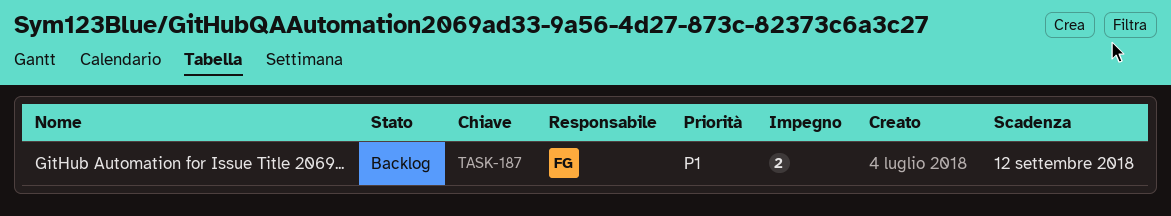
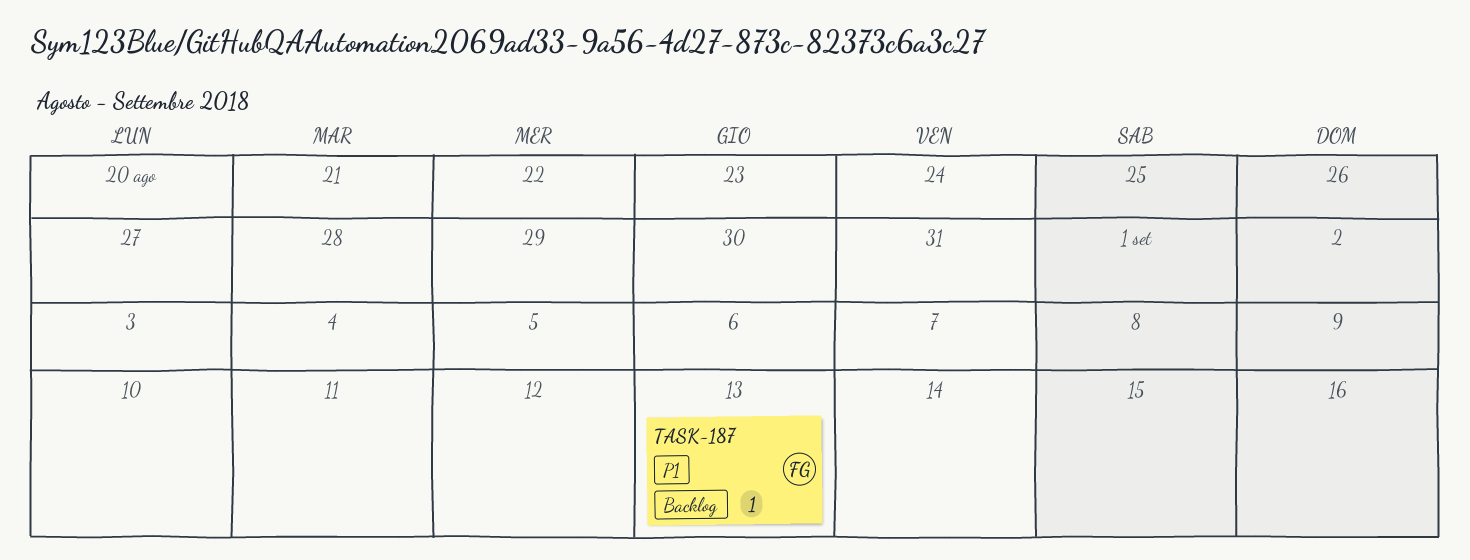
TASK-187, estimate: 2 -> 1
TASK-187, due: Sep 12 -> Sep 13

